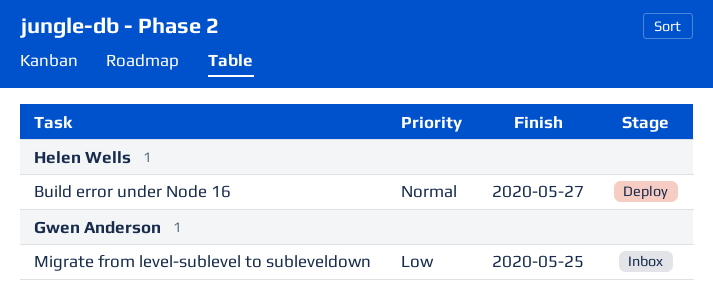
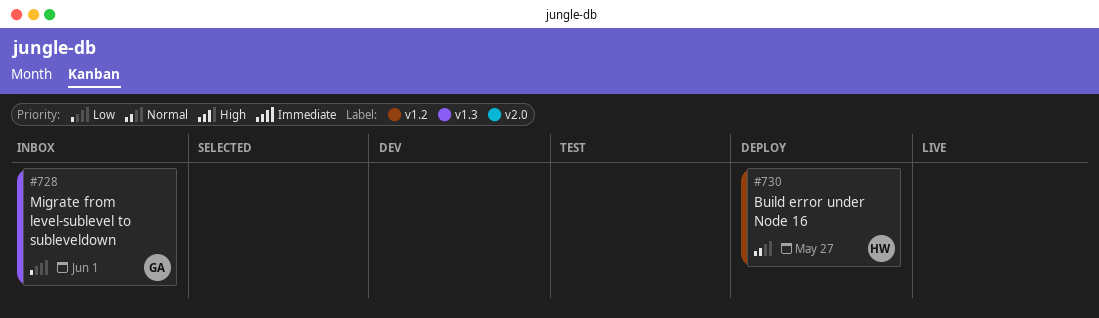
Migrate from level-sublevel to subleveldown, due: May 25 -> Jun 1

